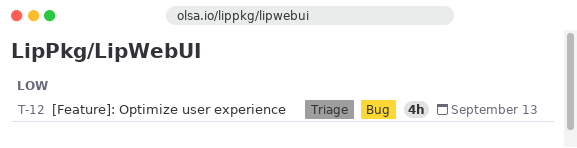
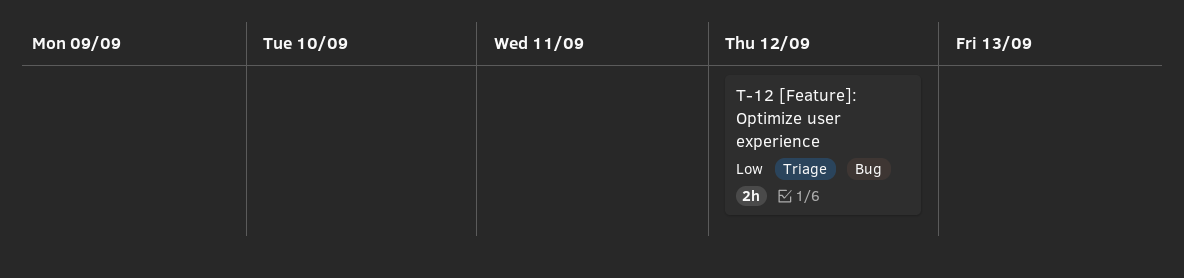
T-12, estimate: 4h -> 2h
T-12, due: Sep 13 -> Sep 12

